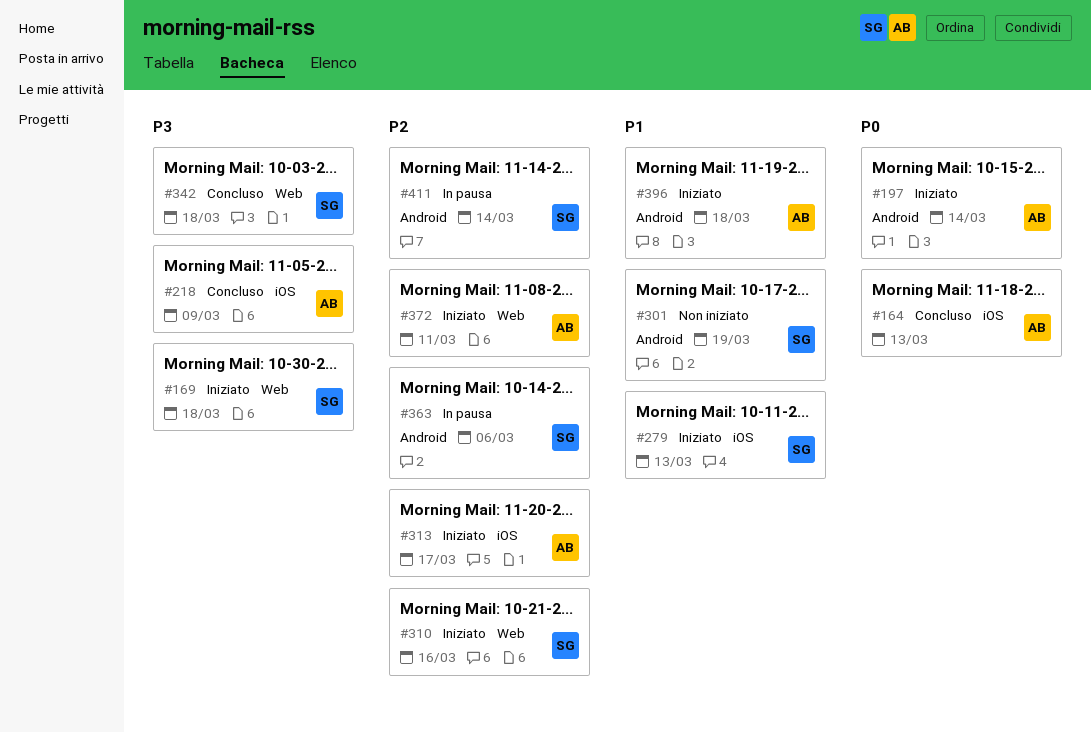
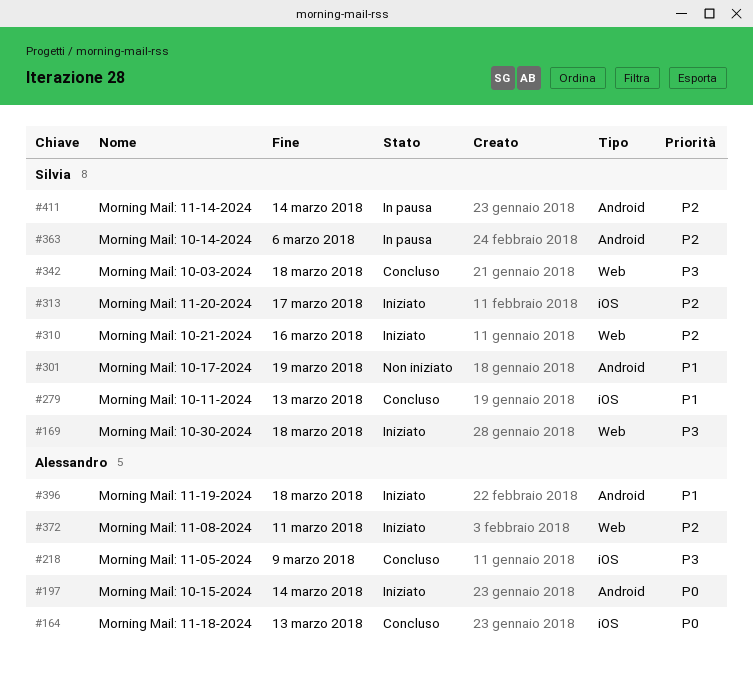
#279, status: Iniziato -> Concluso
#313, owner: Alessandro -> Silvia

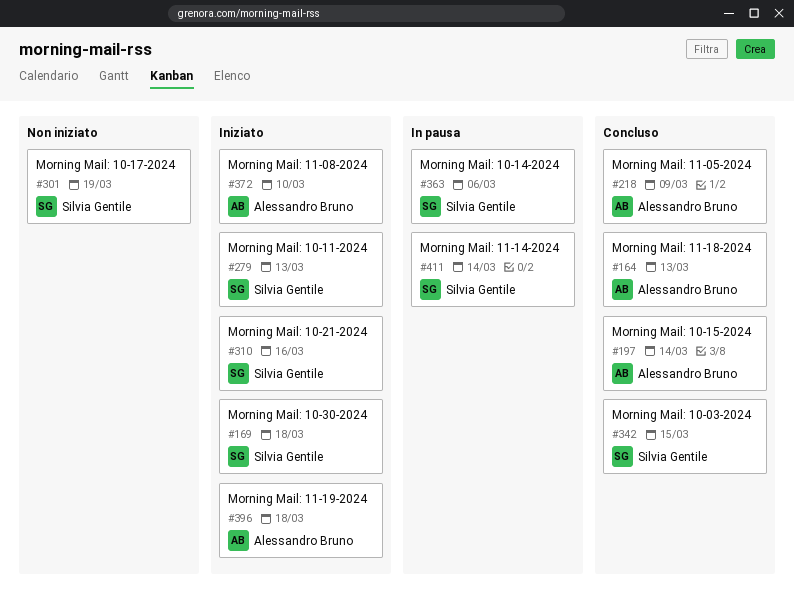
#197, status: Iniziato -> Concluso
#279, status: Concluso -> Iniziato
#313: present -> none
#342, due: Mar 18 -> Mar 15
#372, due: Mar 11 -> Mar 10

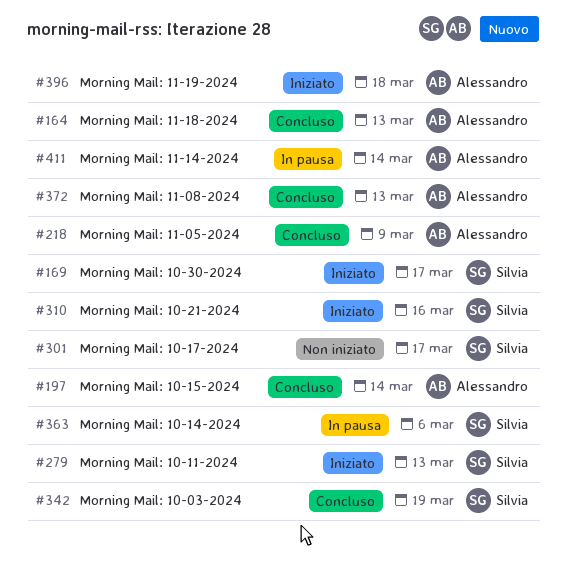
#169, due: Mar 18 -> Mar 17
#301, due: Mar 19 -> Mar 17
#342, due: Mar 15 -> Mar 19
#372, status: Iniziato -> Concluso
#372, due: Mar 10 -> Mar 13
#411, owner: Silvia Gentile -> Alessandro Bruno

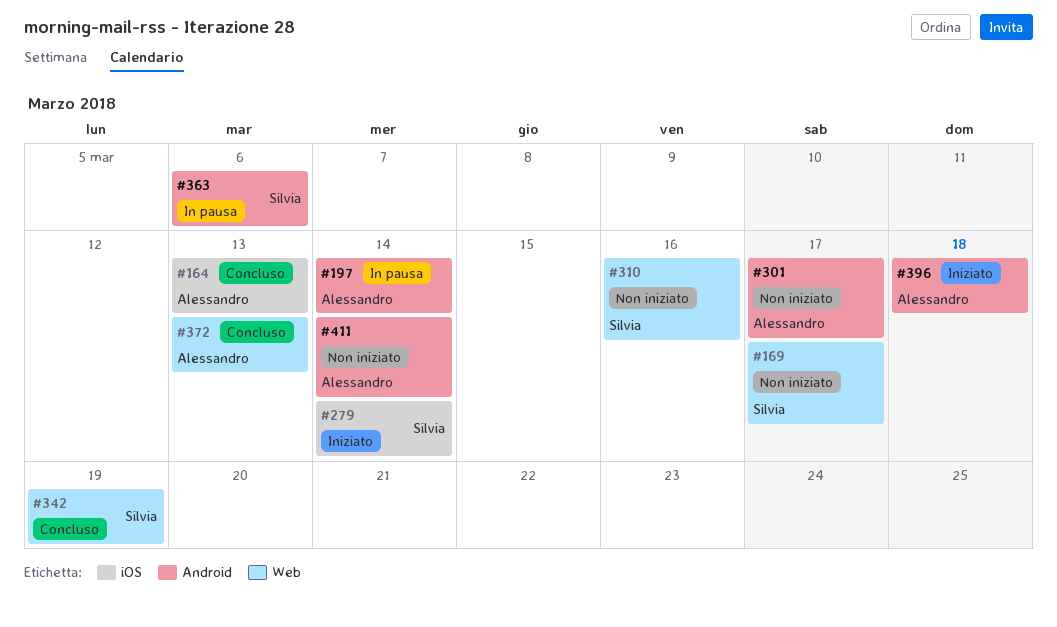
#169, status: Iniziato -> Non iniziato
#197, status: Concluso -> In pausa
#218: present -> none
#279, due: Mar 13 -> Mar 14
#301, owner: Silvia -> Alessandro
#310, status: Iniziato -> Non iniziato
#411, status: In pausa -> Non iniziato

